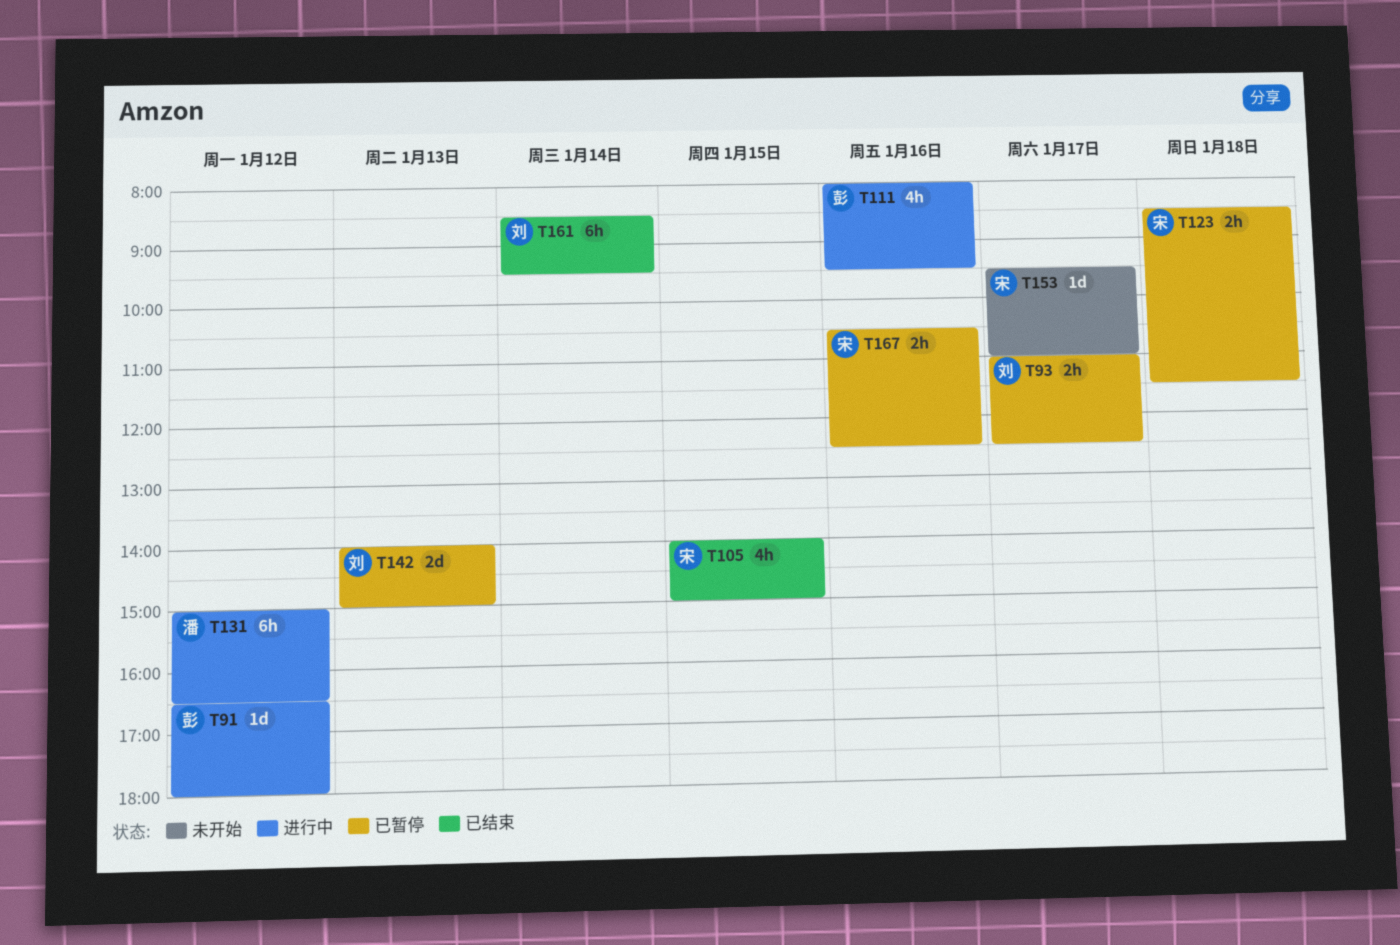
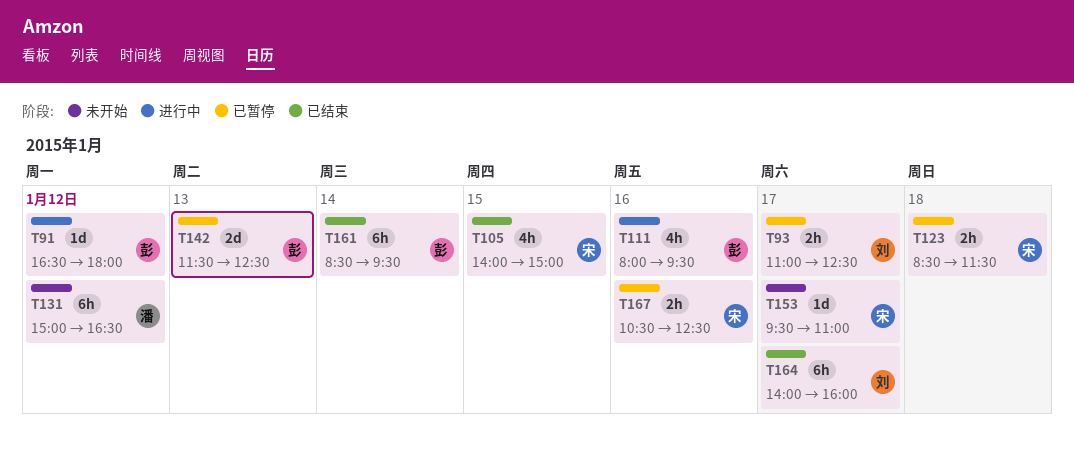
T131, status: 进行中 -> 未开始
T142, owner: 刘 -> 彭
T142, begins: 14:00 -> 11:30
T142, ends: 15:00 -> 12:30
T161, owner: 刘 -> 彭
T164: none -> present

